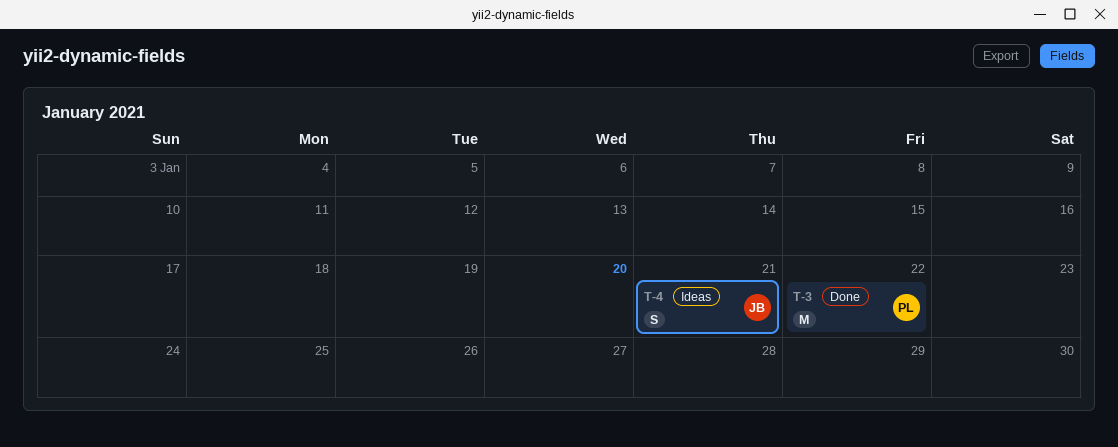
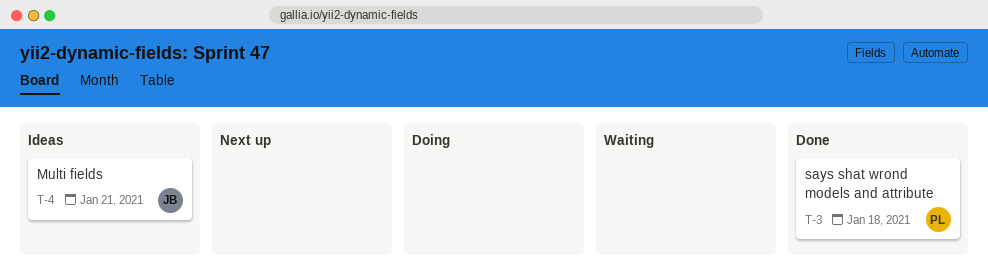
T-3, due: Jan 22 -> Jan 18

